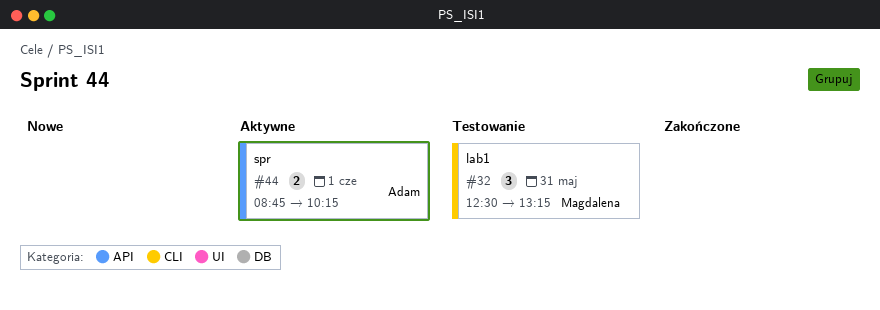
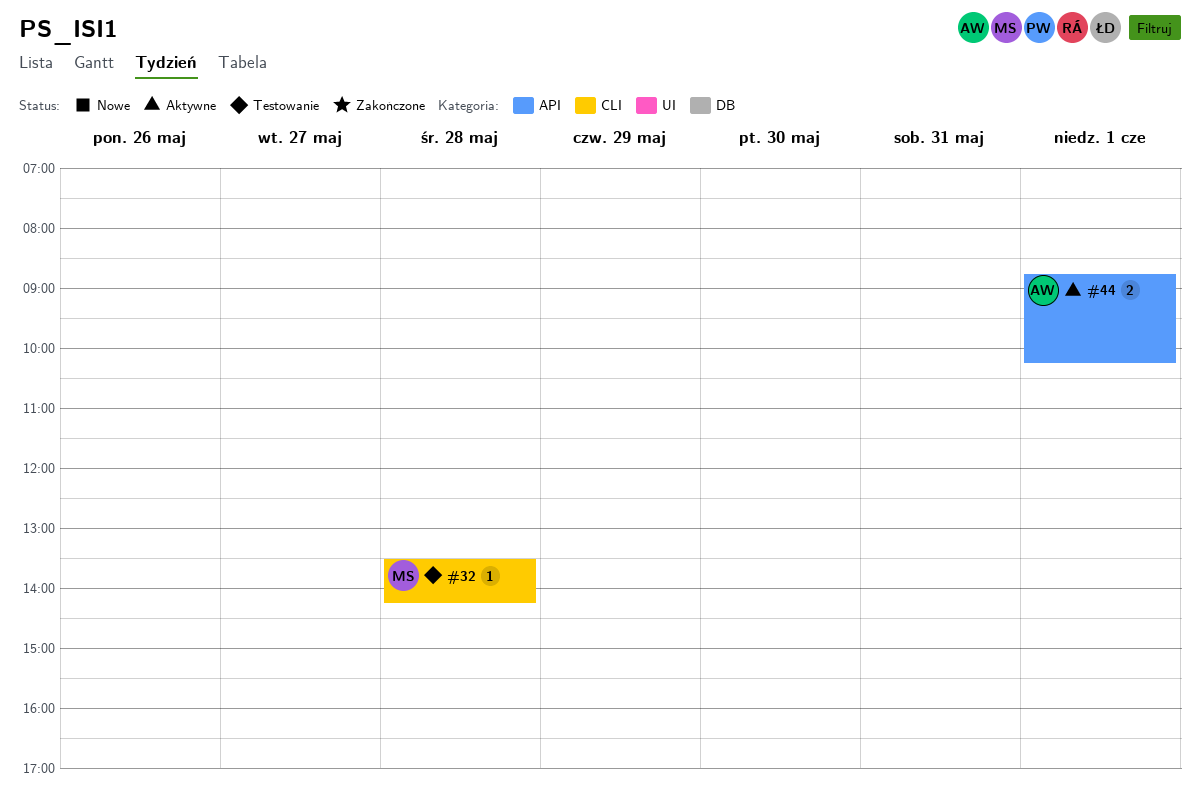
#32, estimate: 3 -> 1
#32, day: May 31 -> May 28
#32, begins: 12:30 -> 13:30
#32, ends: 13:15 -> 14:15

